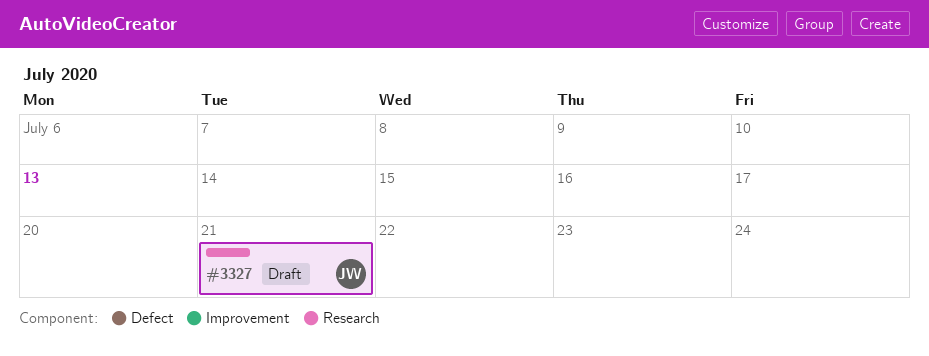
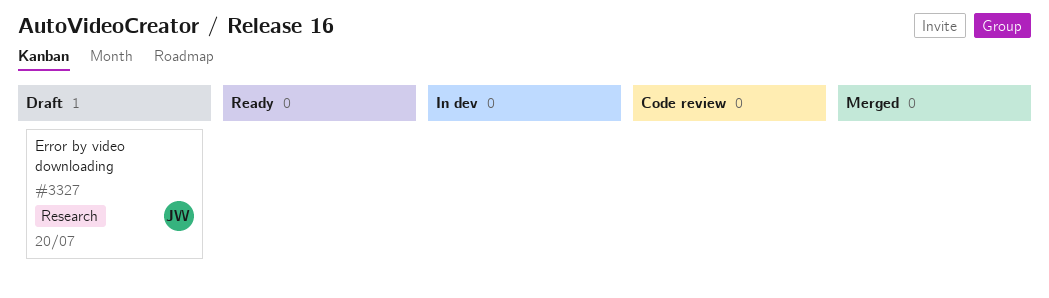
#3327, due: Jul 21 -> Jul 20

